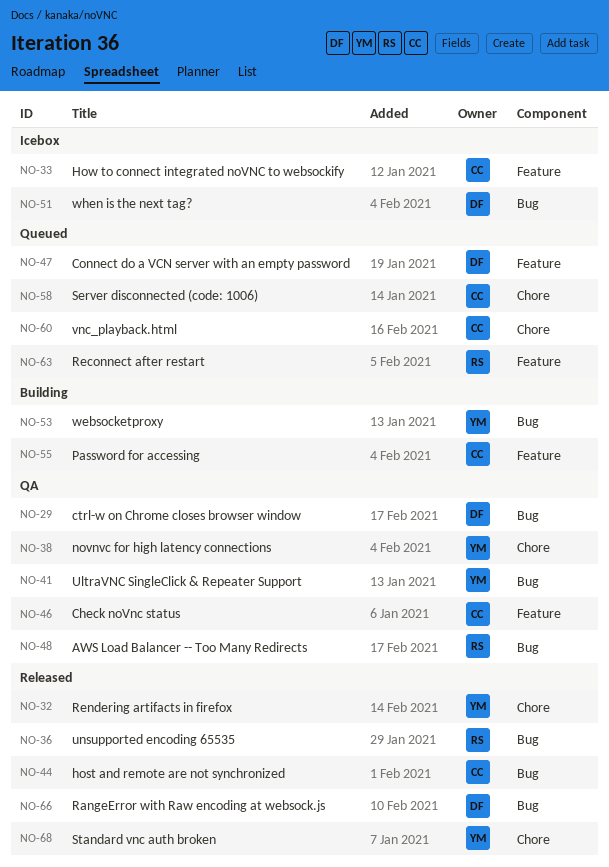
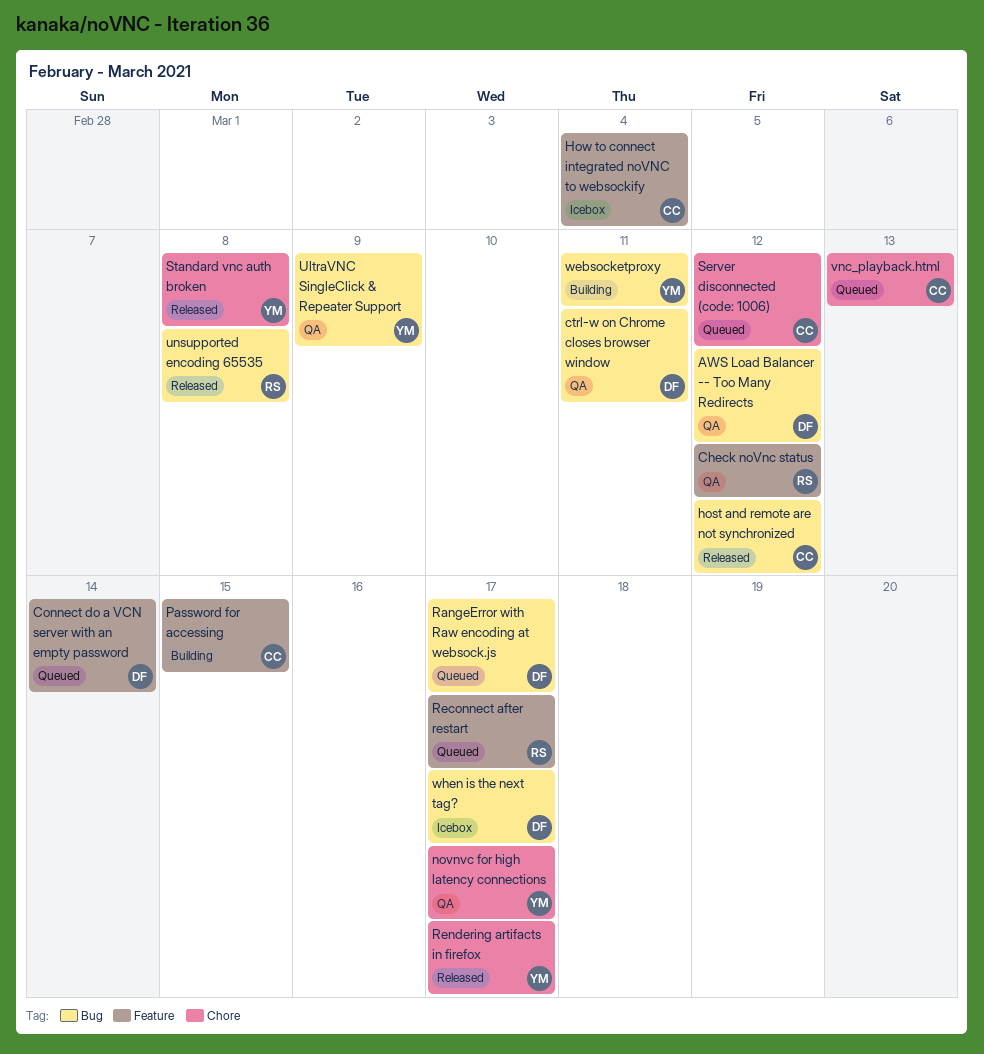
AWS Load Balancer -- Too Many Redirects, owner: RS -> DF
Check noVnc status, owner: CC -> RS
RangeError with Raw encoding at websock.js, status: Released -> Queued

